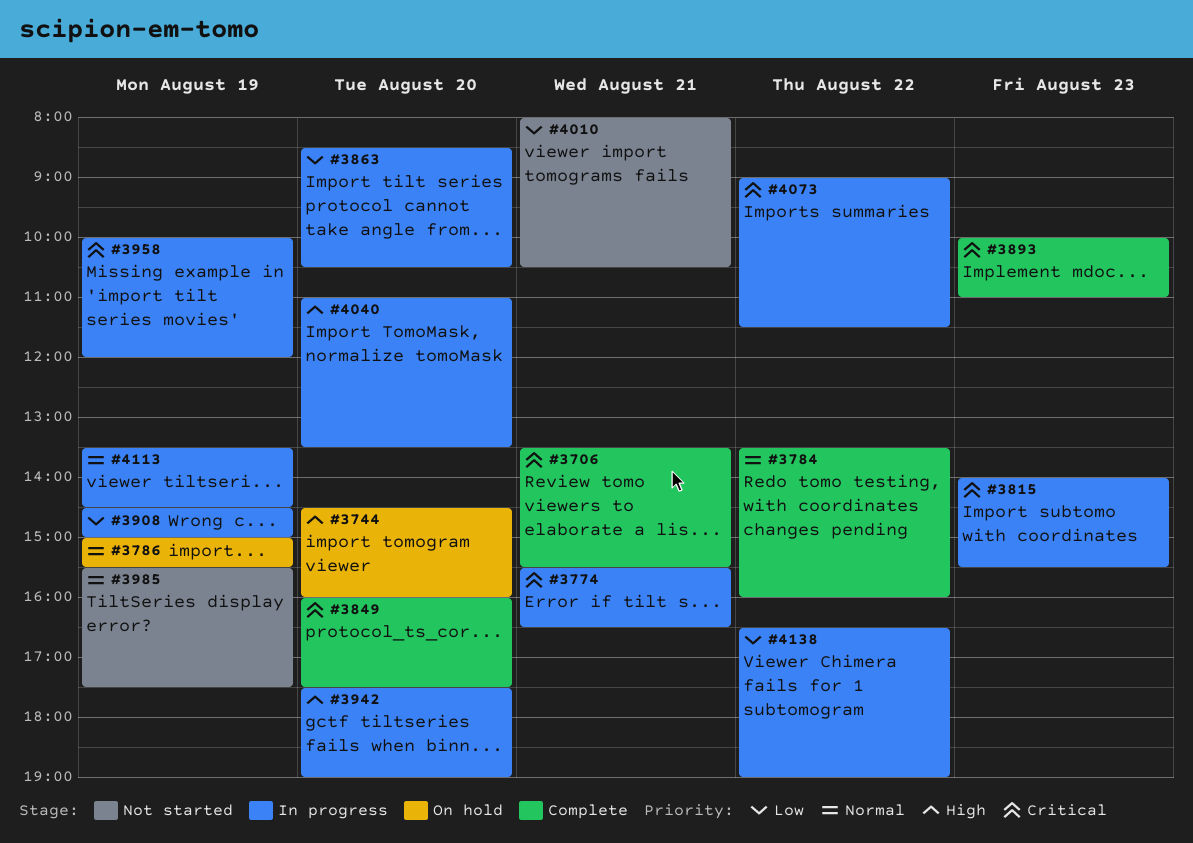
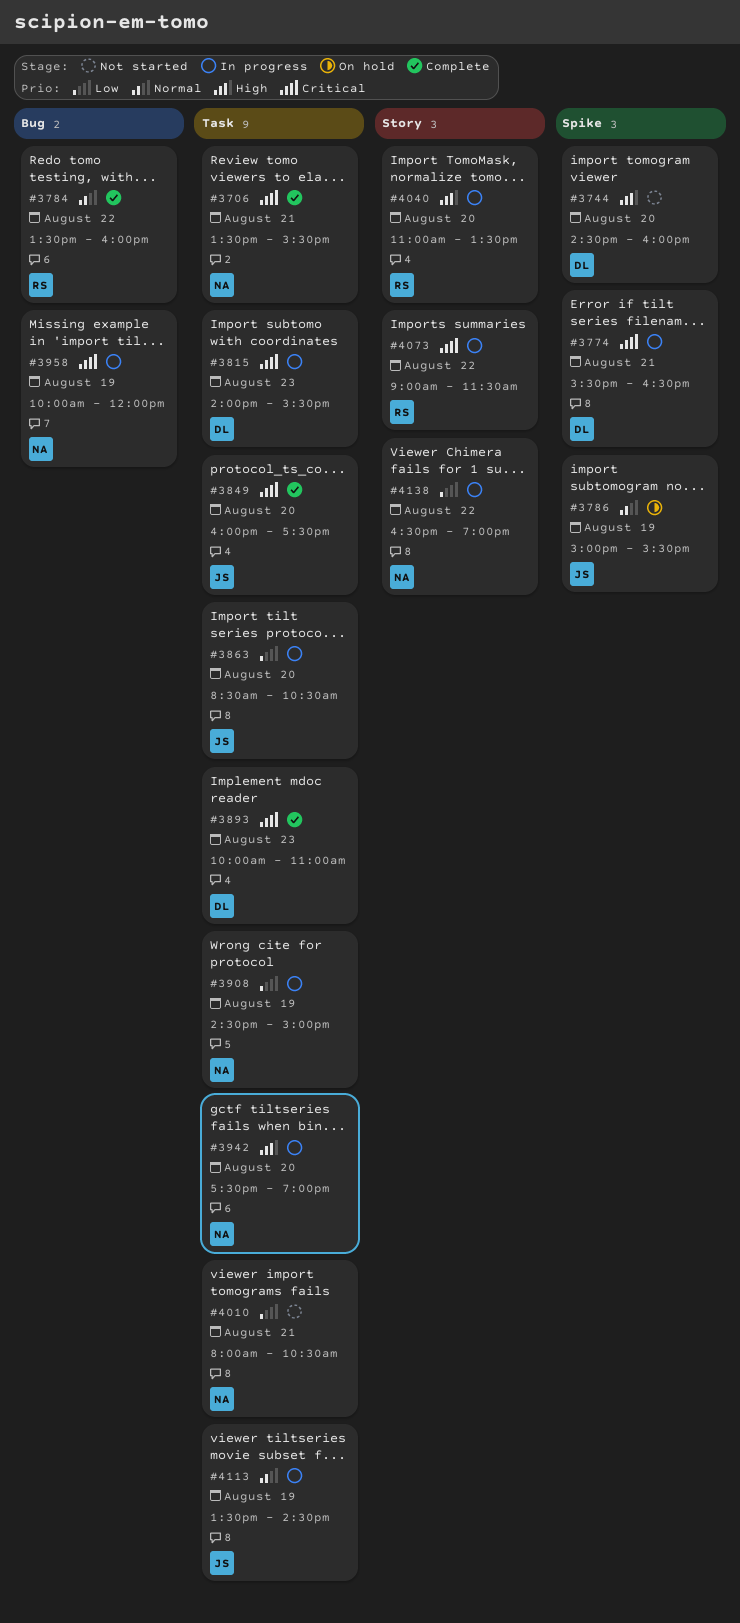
#3744, status: On hold -> Not started
#3985: present -> none

